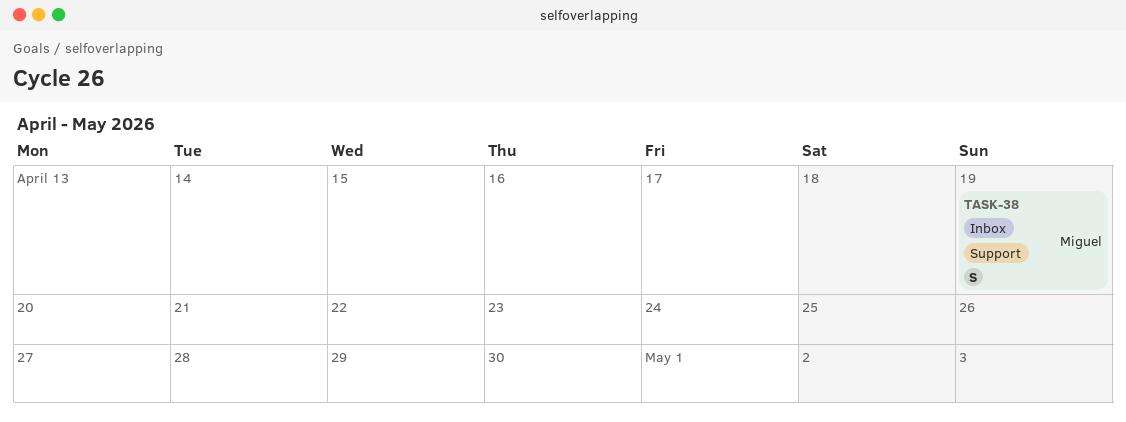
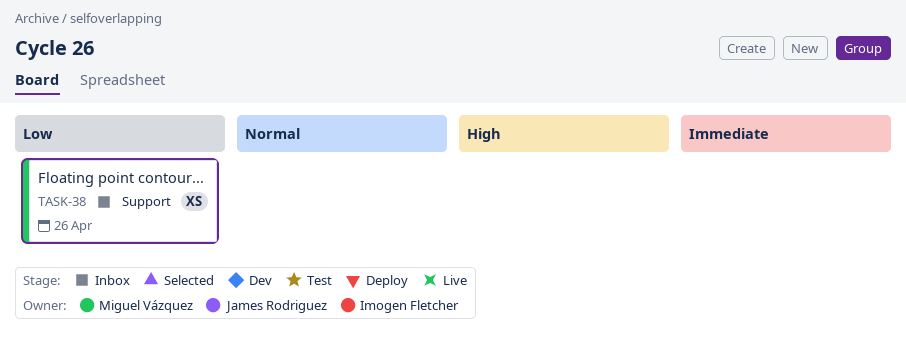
TASK-38, estimate: S -> XS
TASK-38, due: Apr 19 -> Apr 26

